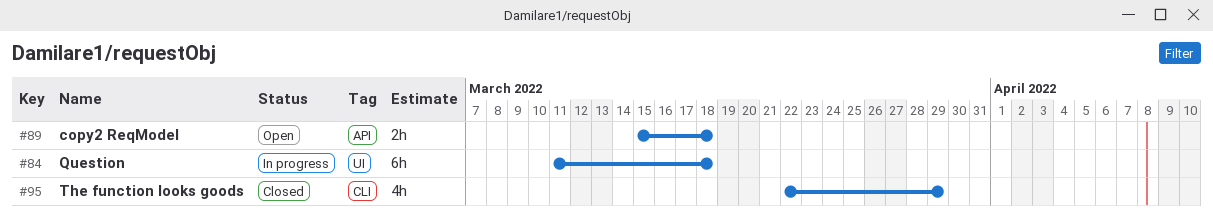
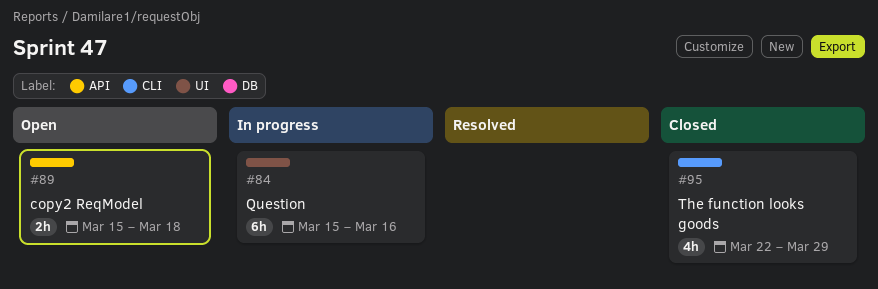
#84, start: Mar 11 -> Mar 15
#84, due: Mar 18 -> Mar 16

